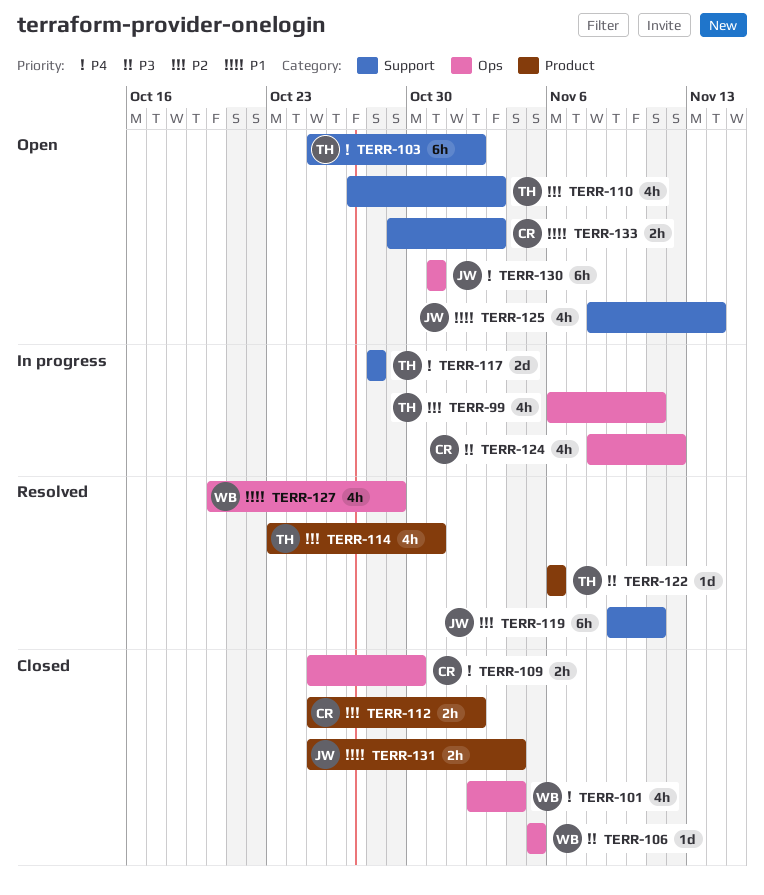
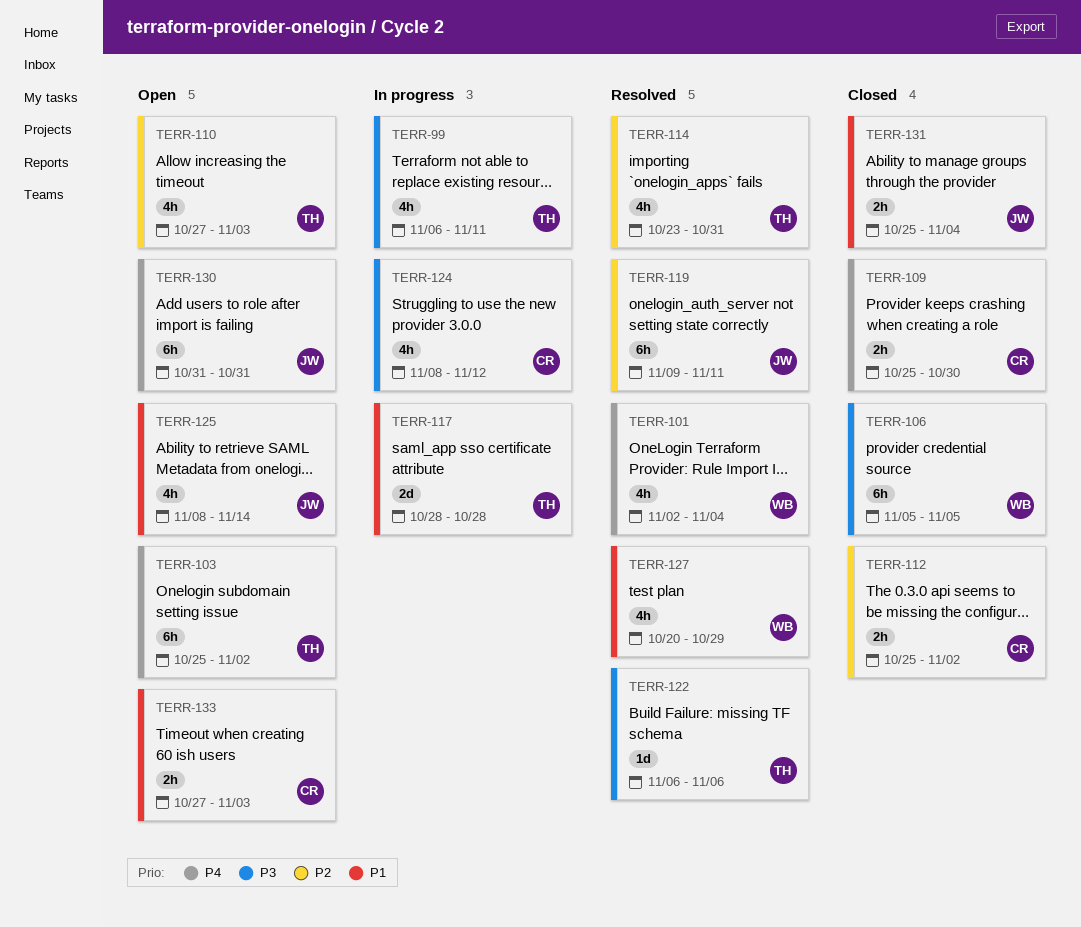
TERR-99, priority: P2 -> P3
TERR-101, status: Closed -> Resolved
TERR-106, estimate: 1d -> 6h
TERR-117, priority: P4 -> P1
TERR-133, start: Oct 29 -> Oct 27

